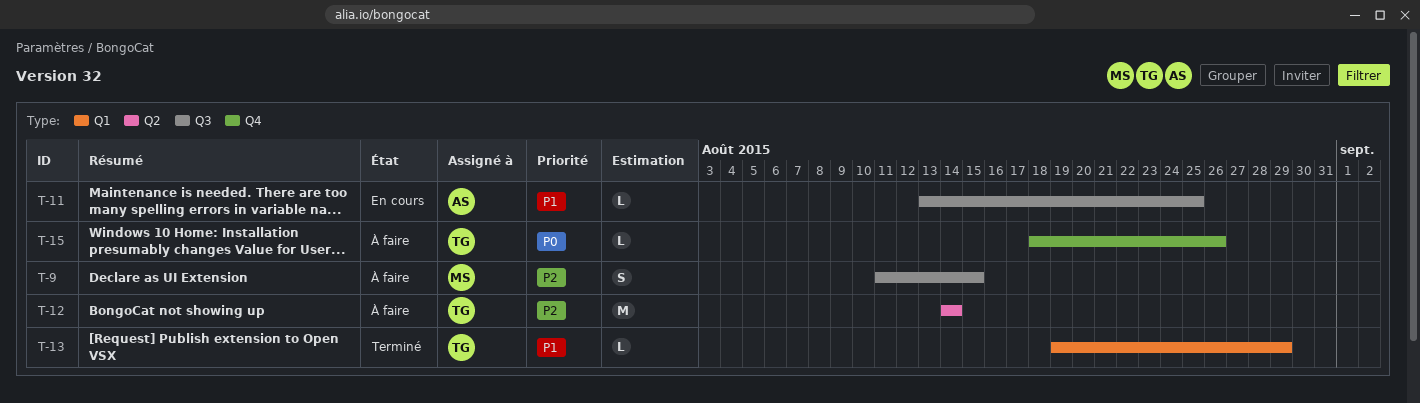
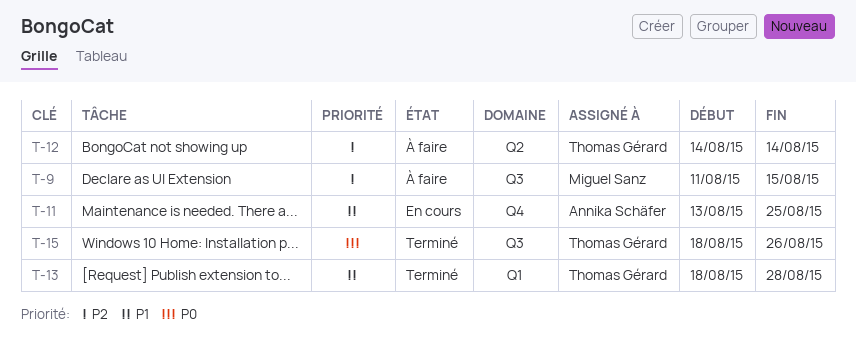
T-11, label: Q3 -> Q4
T-13, start: Aug 19 -> Aug 18
T-13, due: Aug 29 -> Aug 28
T-15, status: À faire -> Terminé
T-15, label: Q4 -> Q3

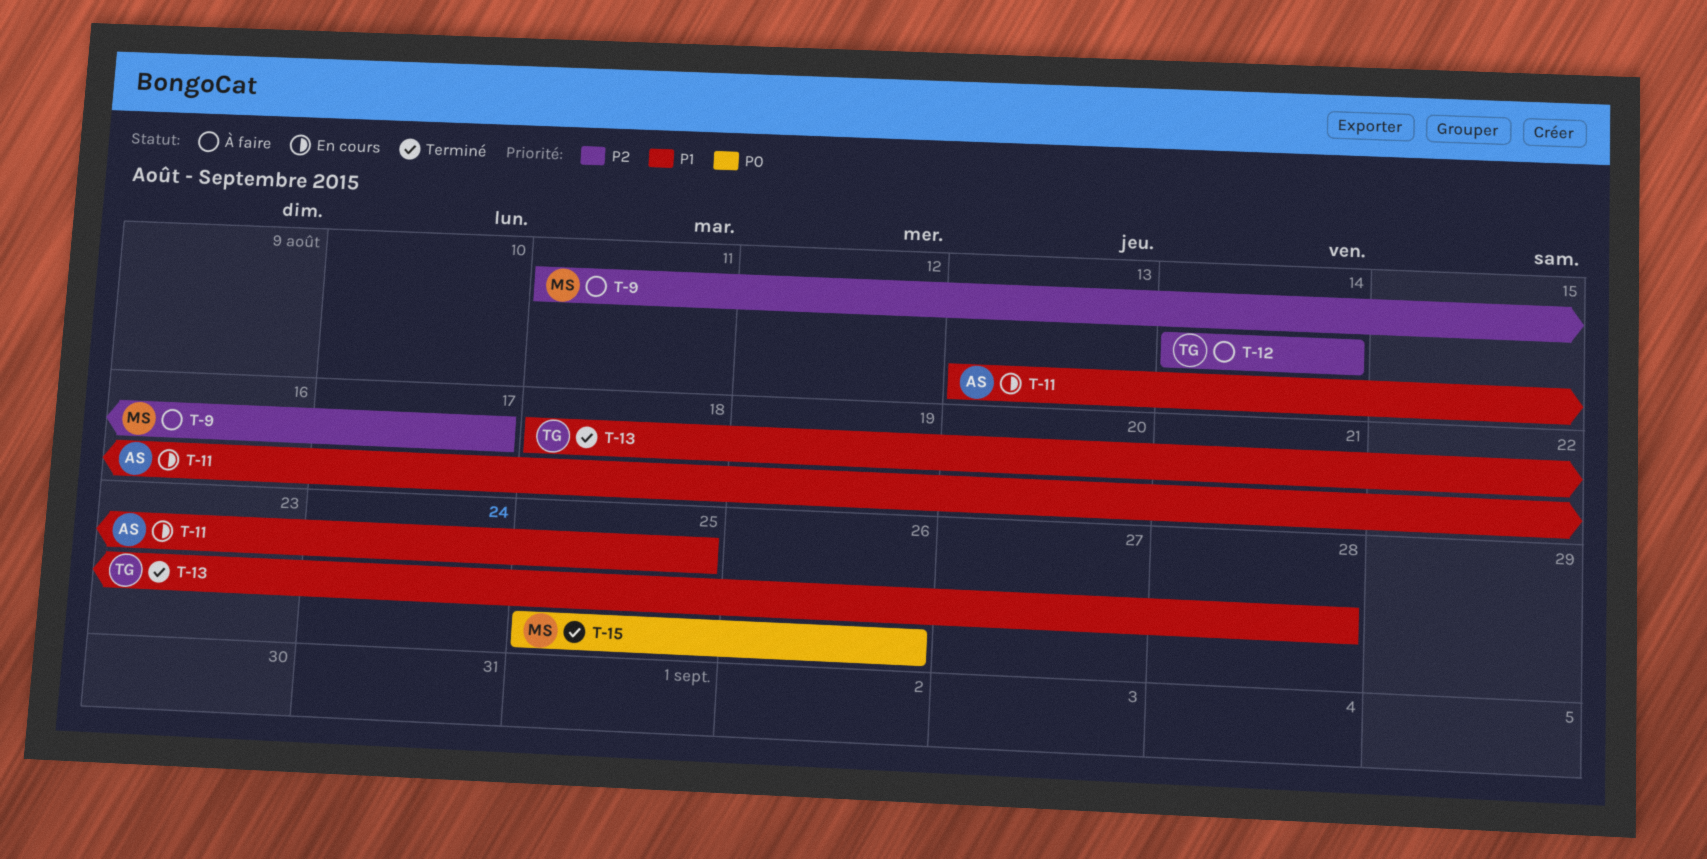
T-9, due: Aug 15 -> Aug 17
T-15, owner: Thomas Gérard -> Miguel Sanz
T-15, start: Aug 18 -> Aug 25

